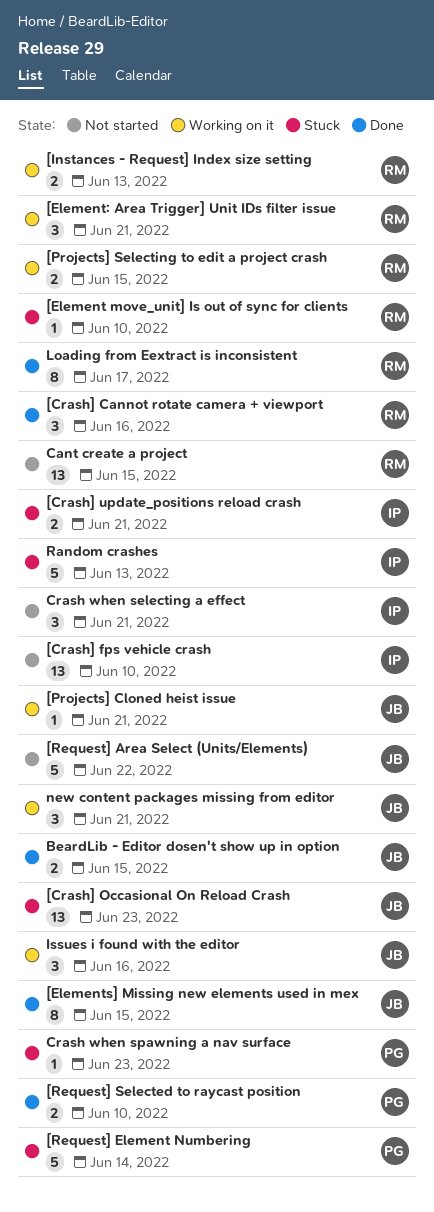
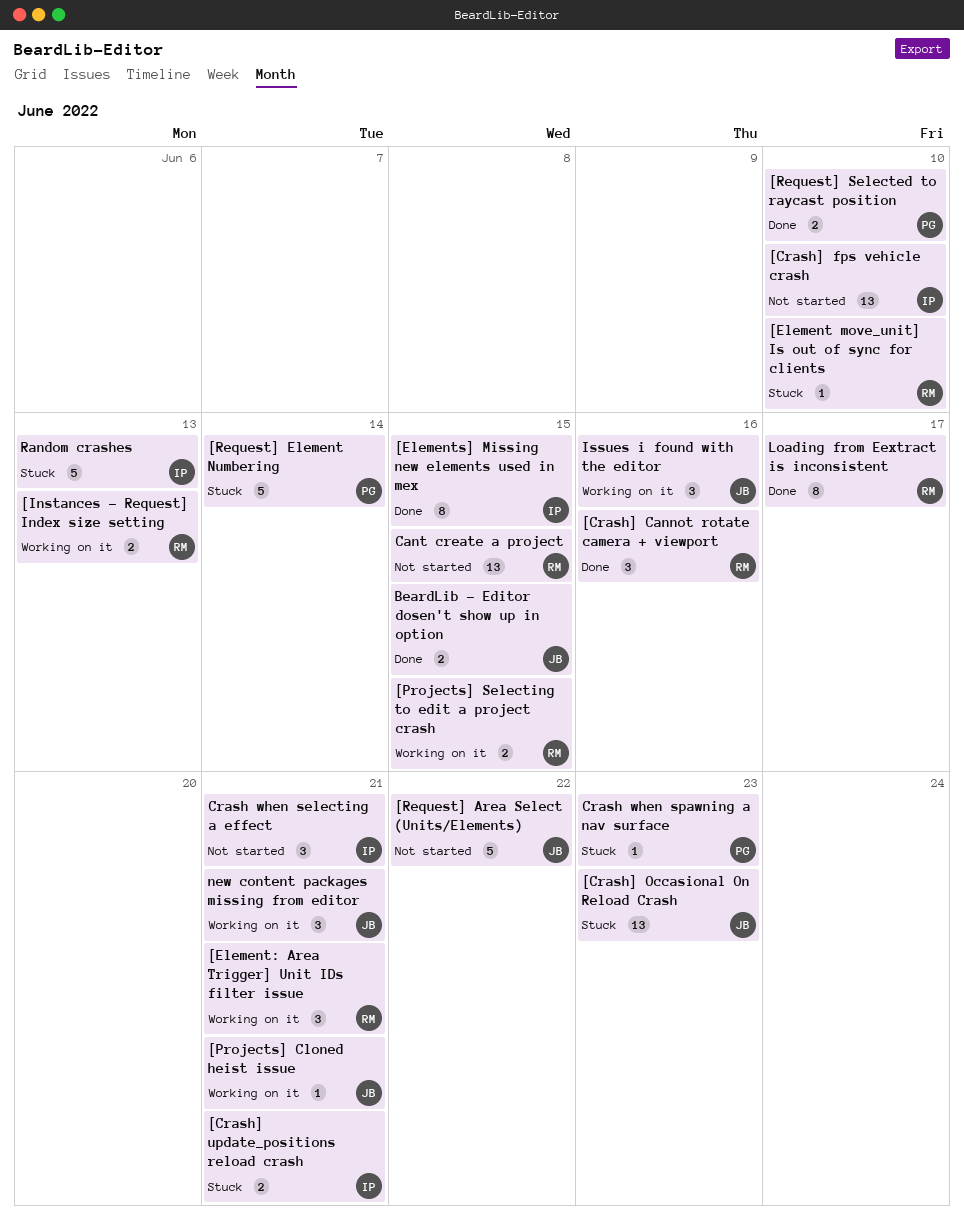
[Elements] Missing new elements used in mex, owner: JB -> IP

